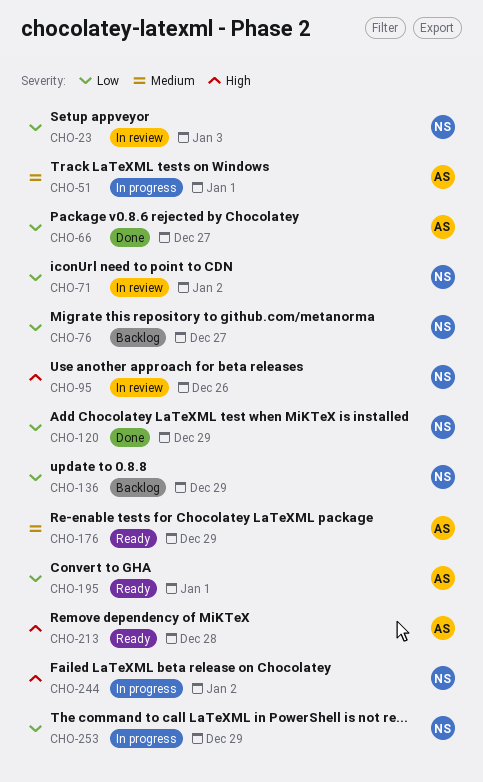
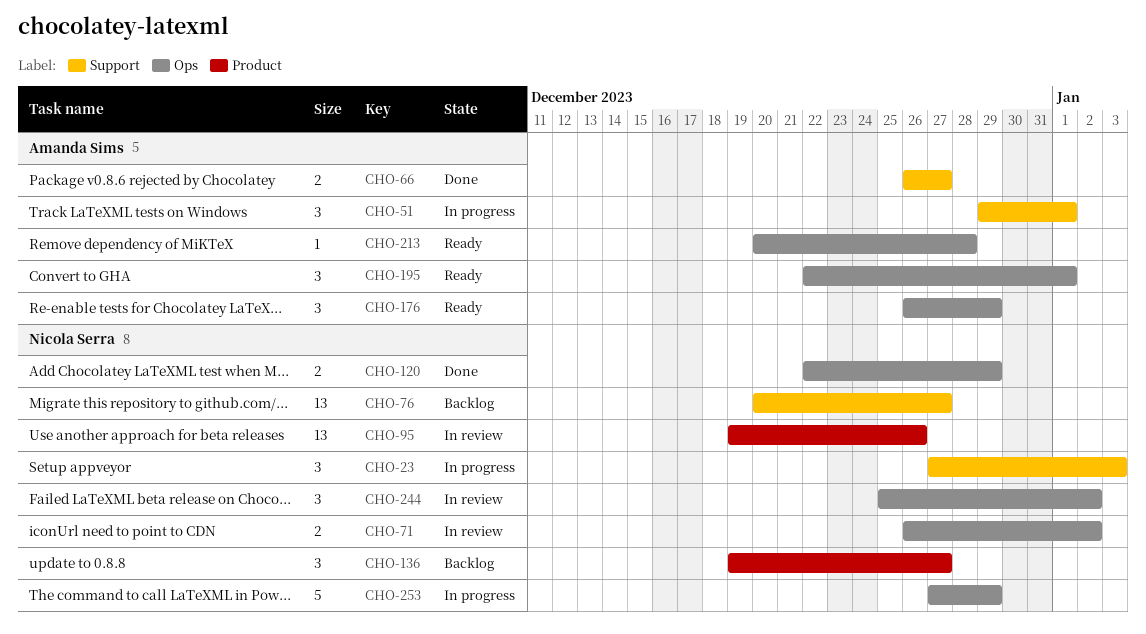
CHO-23, status: In review -> In progress
CHO-136, due: Dec 29 -> Dec 27
CHO-244, status: In progress -> In review

